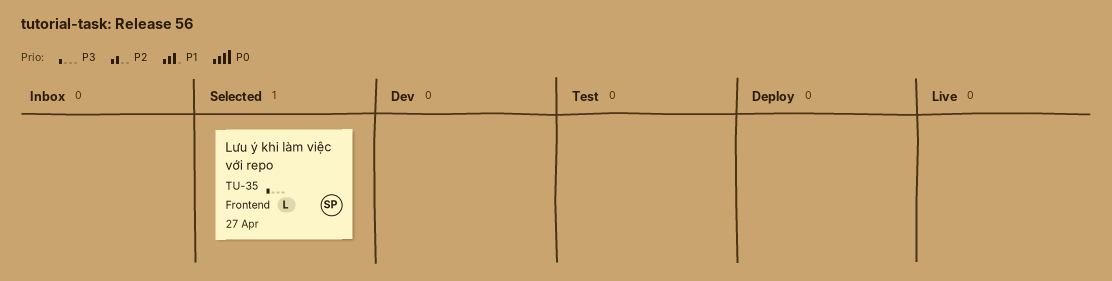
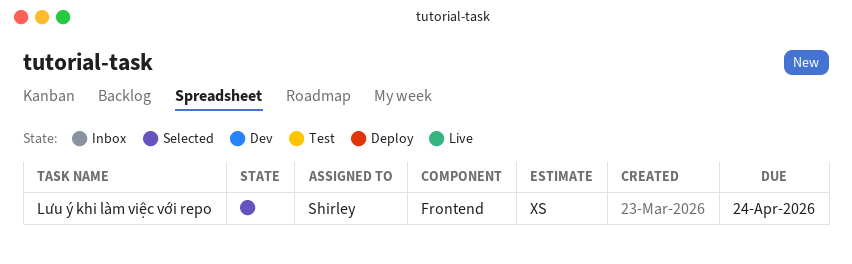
Lưu ý khi làm việc với repo, estimate: L -> XS
Lưu ý khi làm việc với repo, due: Apr 27 -> Apr 24

